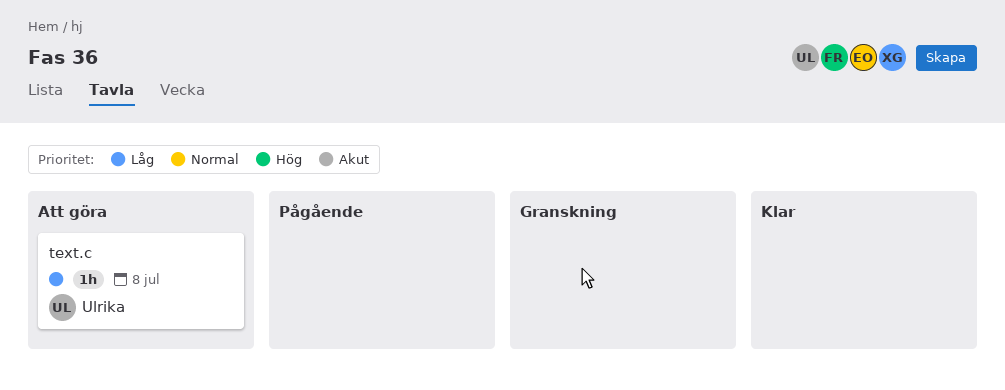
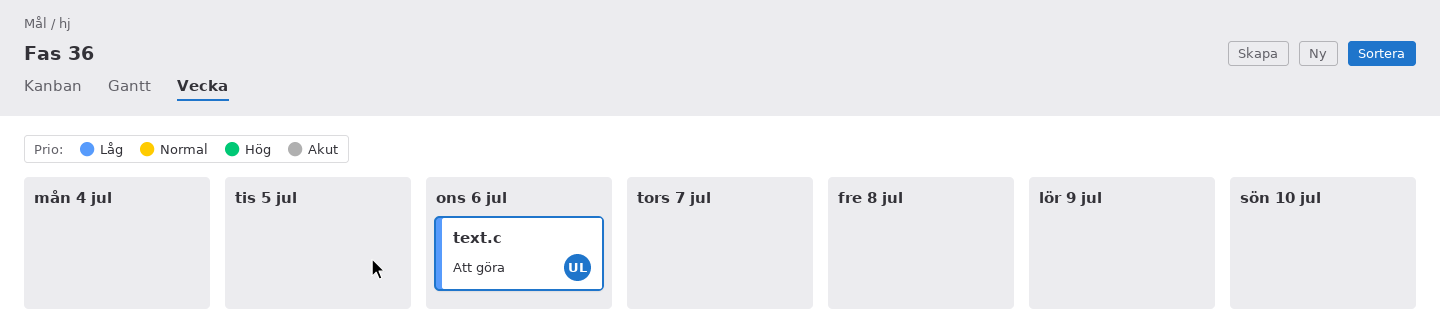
text.c, due: Jul 8 -> Jul 6

